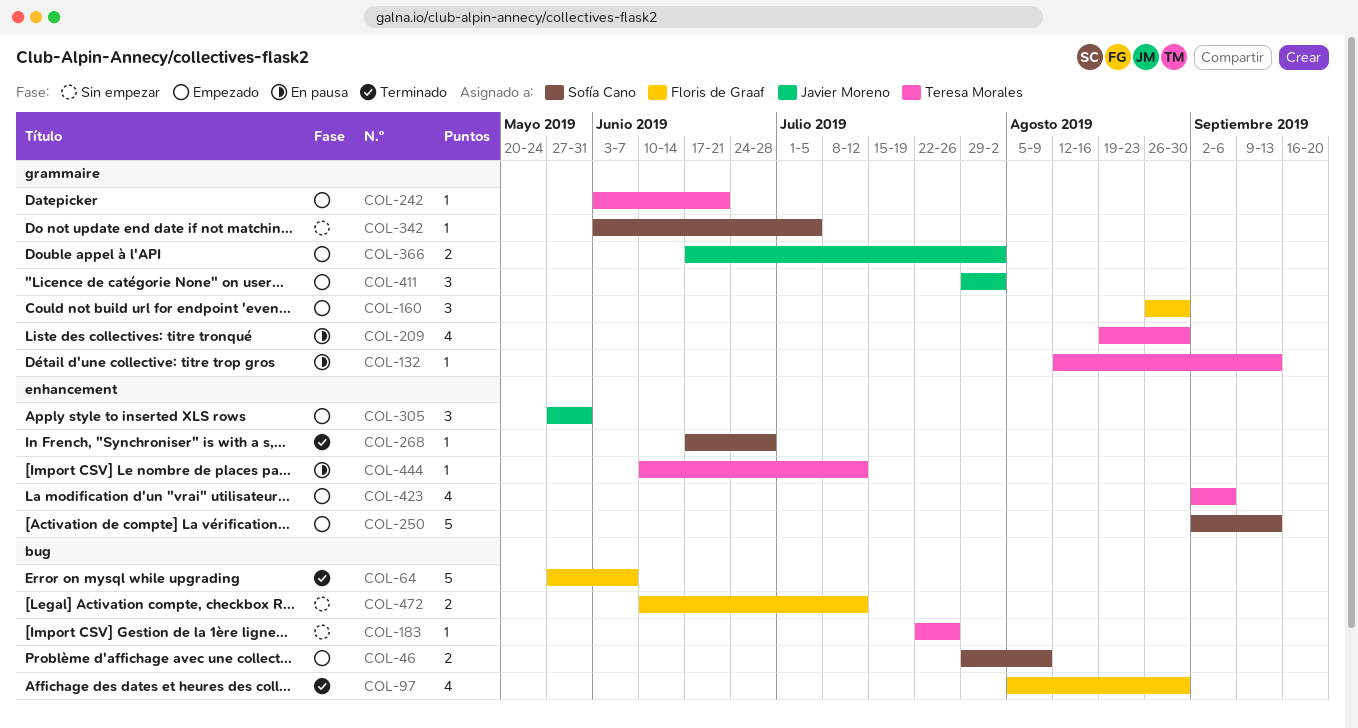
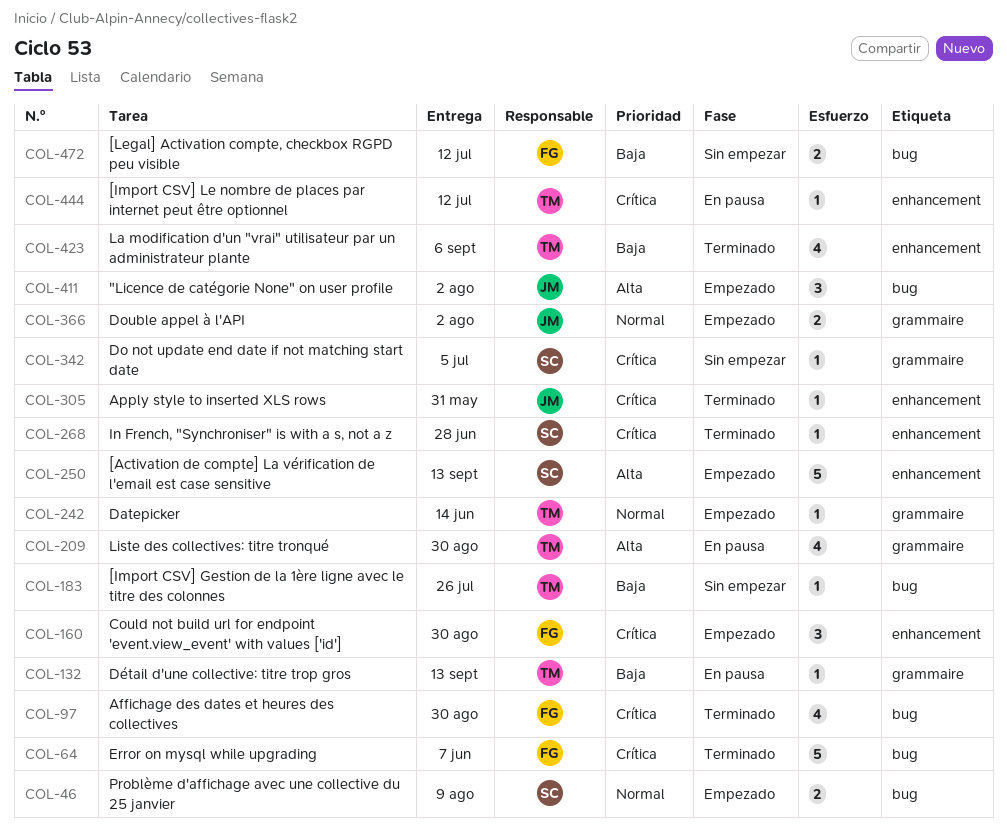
COL-160, label: grammaire -> enhancement
COL-242, due: Jun 21 -> Jun 14
COL-305, status: Empezado -> Terminado
COL-305, estimate: 3 -> 1
COL-411, label: grammaire -> bug
COL-423, status: Empezado -> Terminado

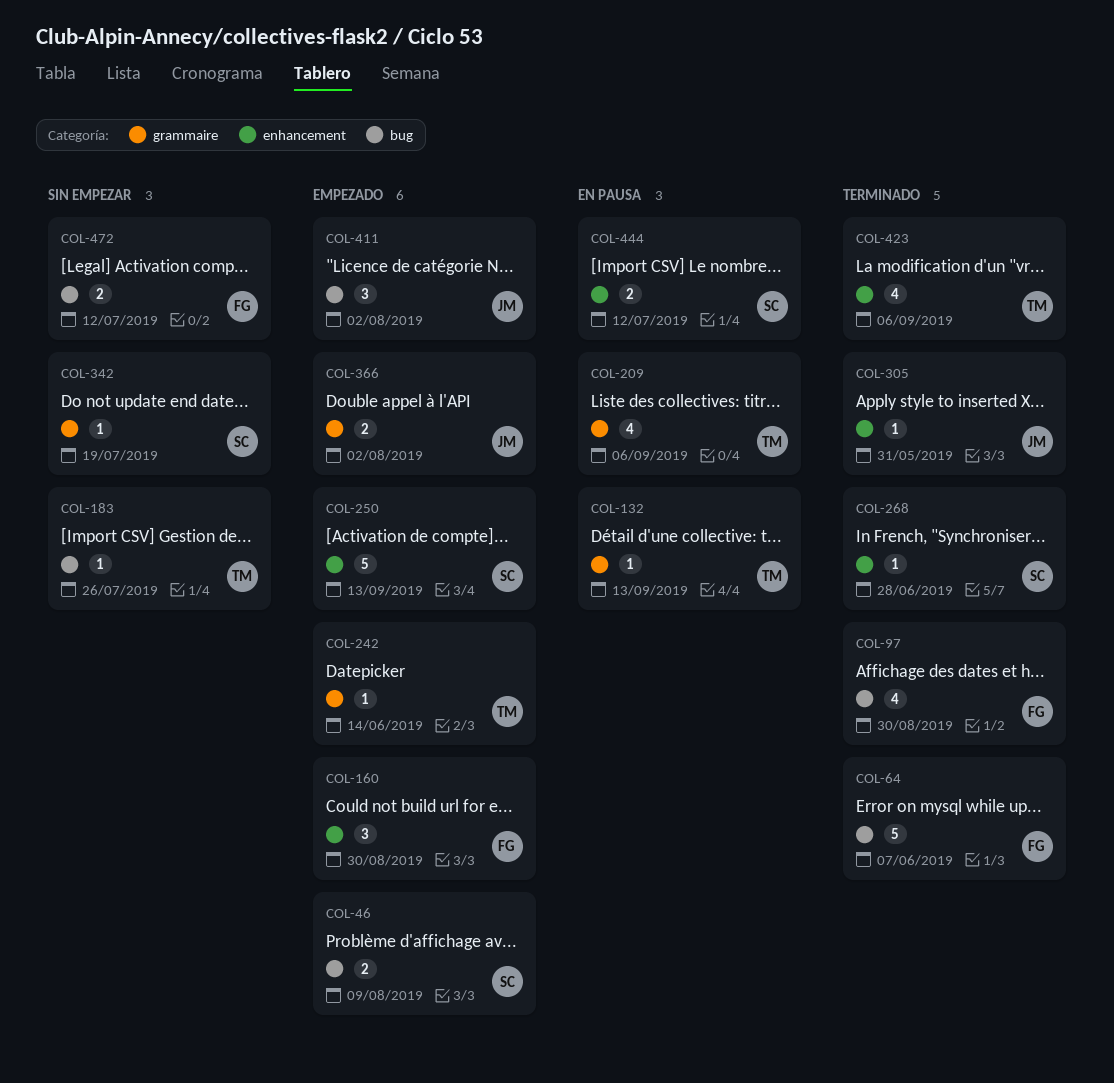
COL-209, due: Aug 30 -> Sep 6
COL-342, due: Jul 5 -> Jul 19
COL-444, owner: TM -> SC
COL-444, estimate: 1 -> 2

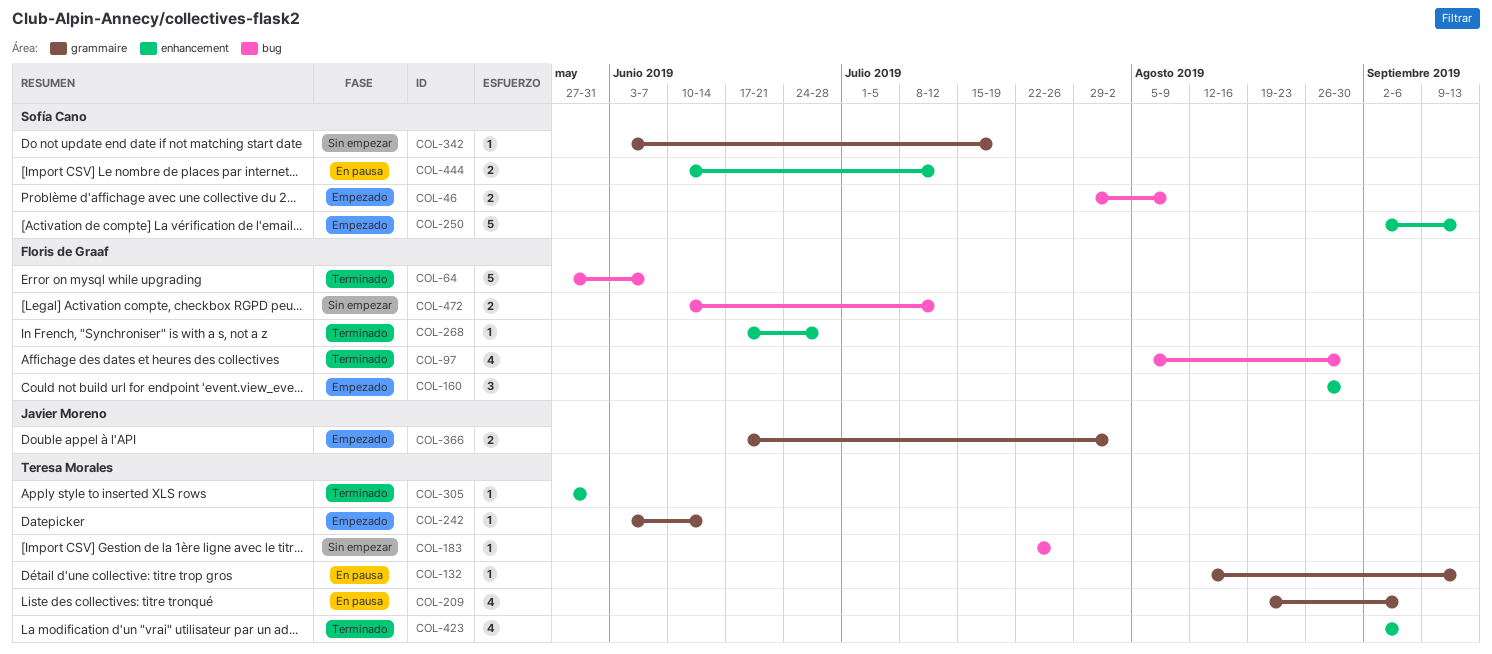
COL-268, owner: Sofía Cano -> Floris de Graaf
COL-305, owner: Javier Moreno -> Teresa Morales
COL-411: present -> none

